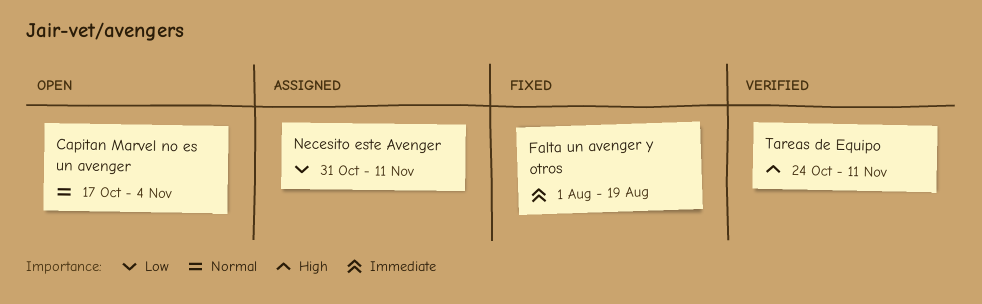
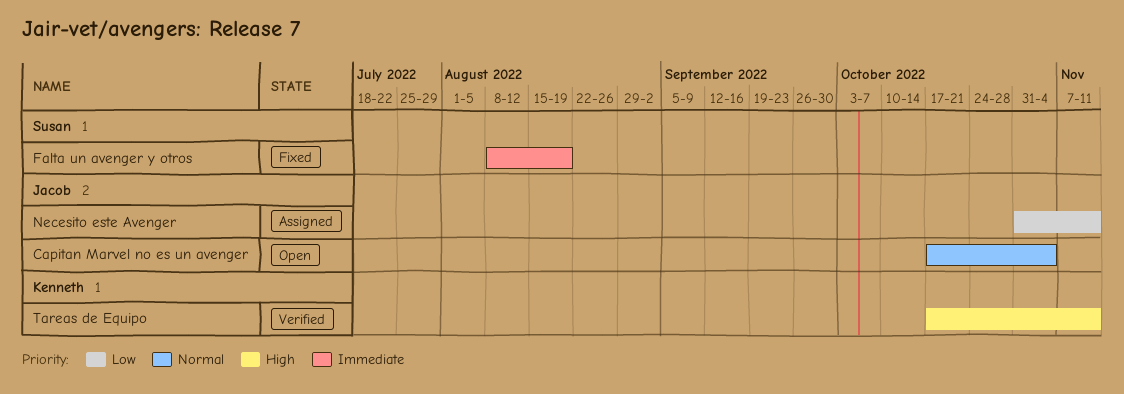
Falta un avenger y otros, start: Aug 1 -> Aug 8
Tareas de Equipo, start: Oct 24 -> Oct 17

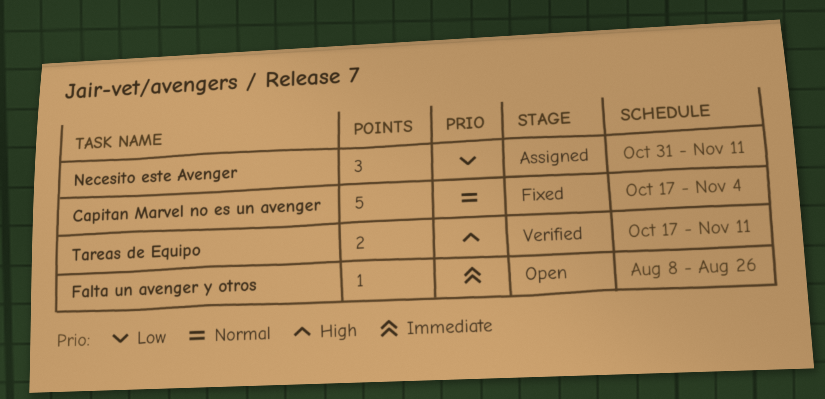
Capitan Marvel no es un avenger, status: Open -> Fixed
Falta un avenger y otros, status: Fixed -> Open
Falta un avenger y otros, due: Aug 19 -> Aug 26

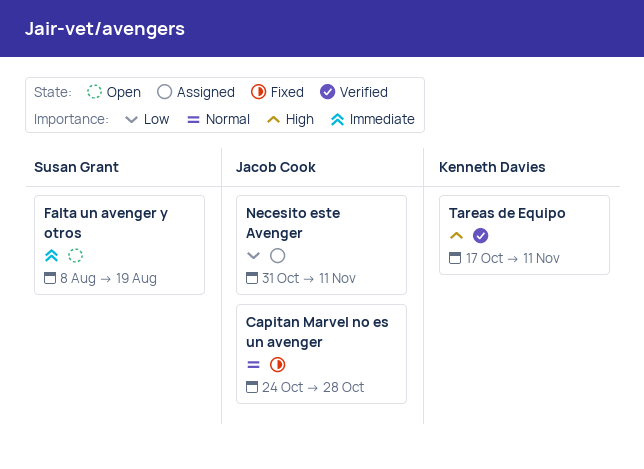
Capitan Marvel no es un avenger, start: Oct 17 -> Oct 24
Capitan Marvel no es un avenger, due: Nov 4 -> Oct 28
Falta un avenger y otros, due: Aug 26 -> Aug 19

